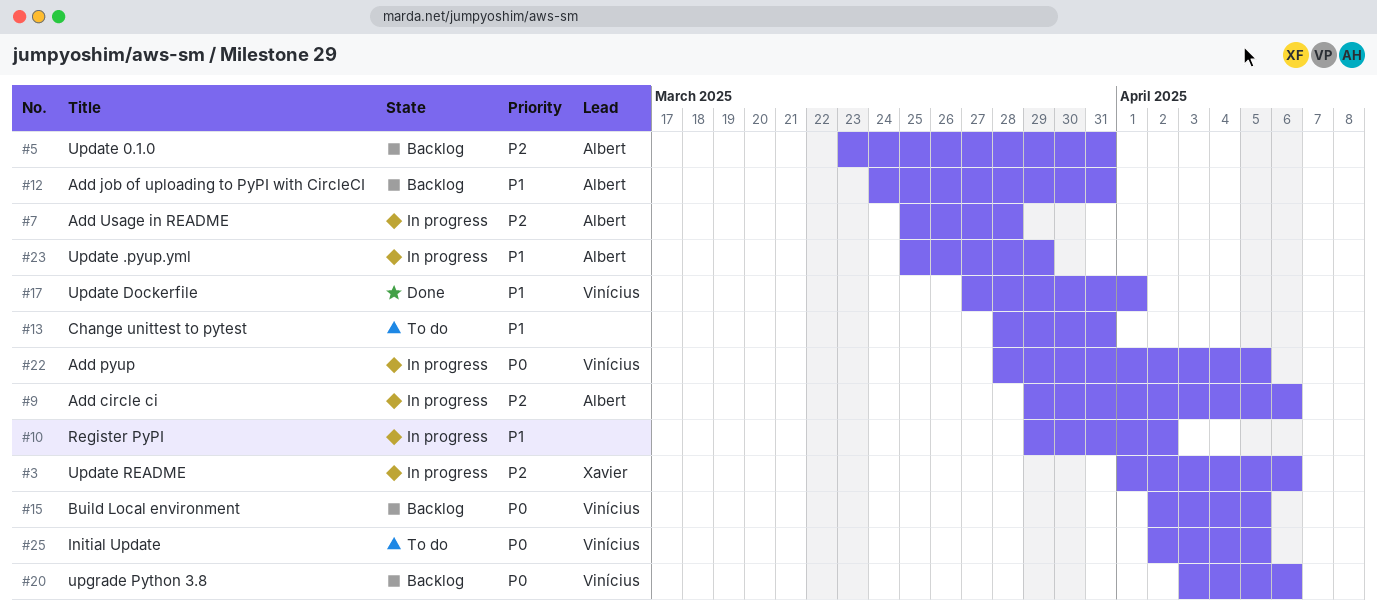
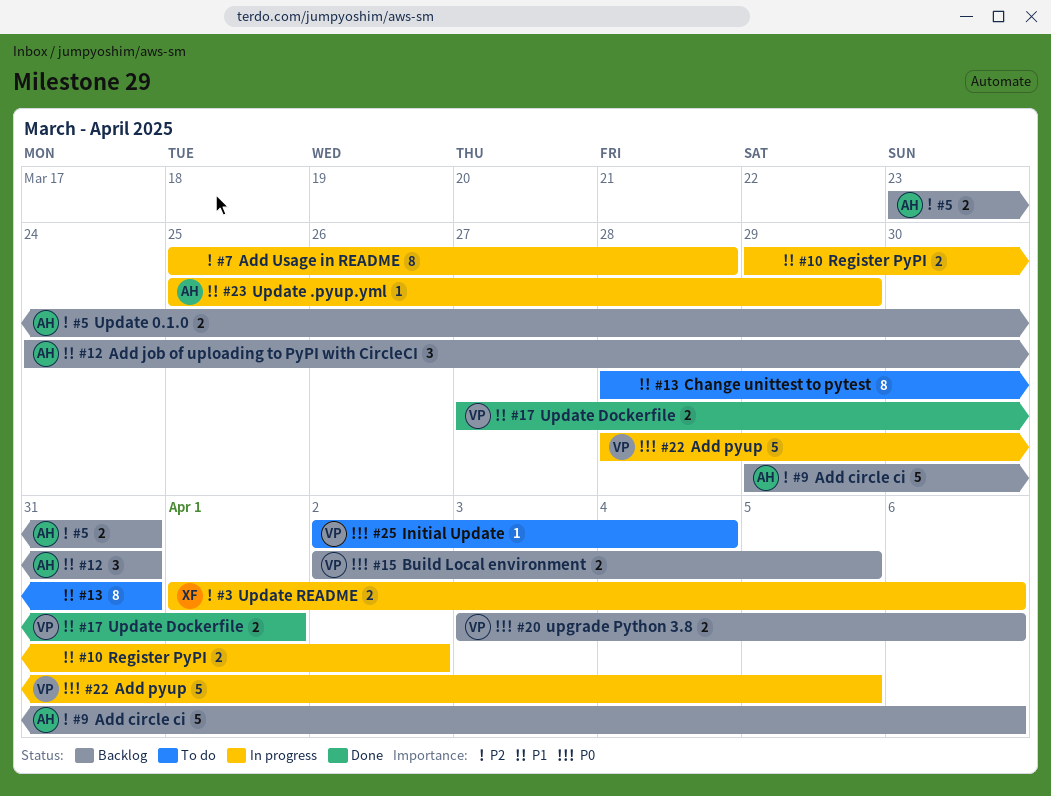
#7, owner: Albert -> none
#9, status: In progress -> Backlog
#25, due: Apr 5 -> Apr 4

